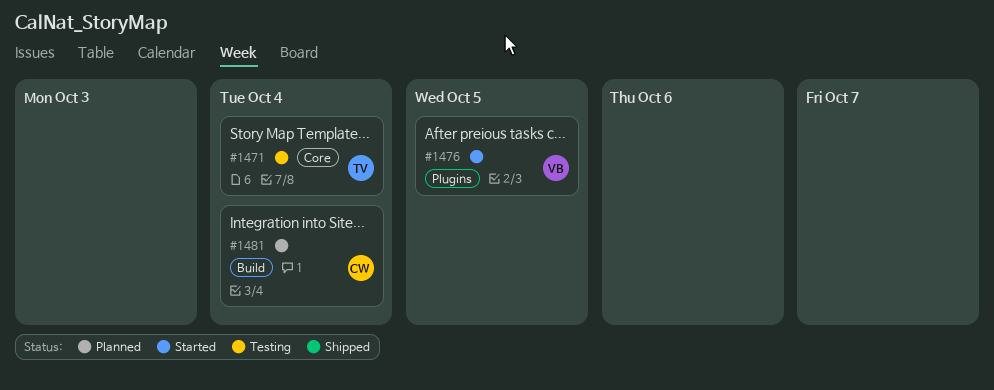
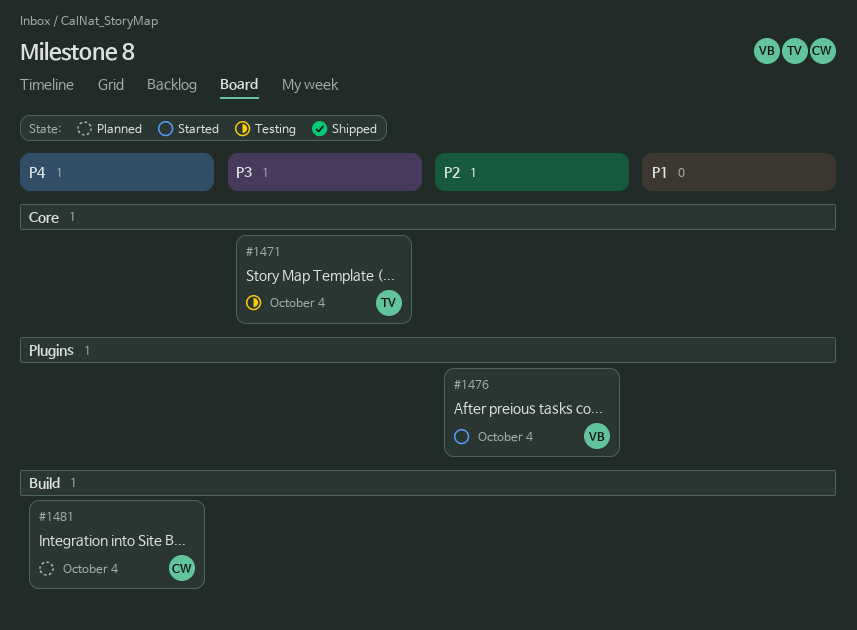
#1476, due: Oct 5 -> Oct 4

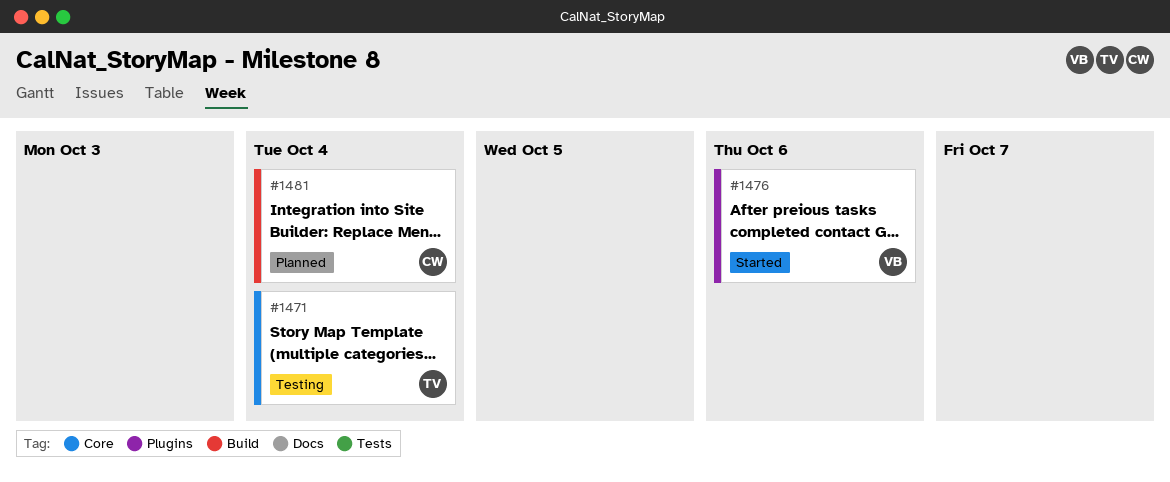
#1476, due: Oct 4 -> Oct 6

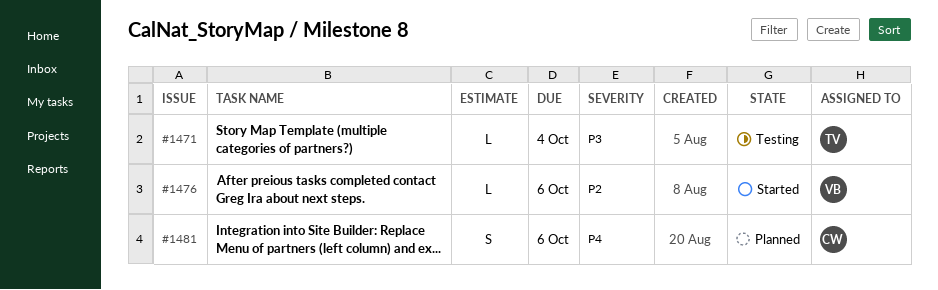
#1481, due: Oct 4 -> Oct 6

